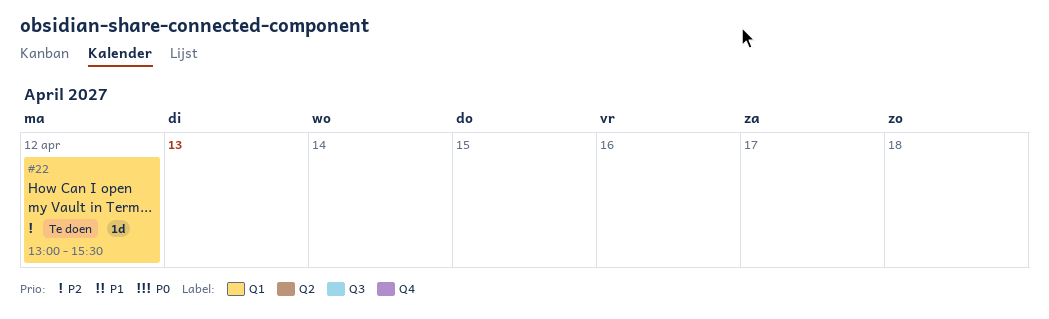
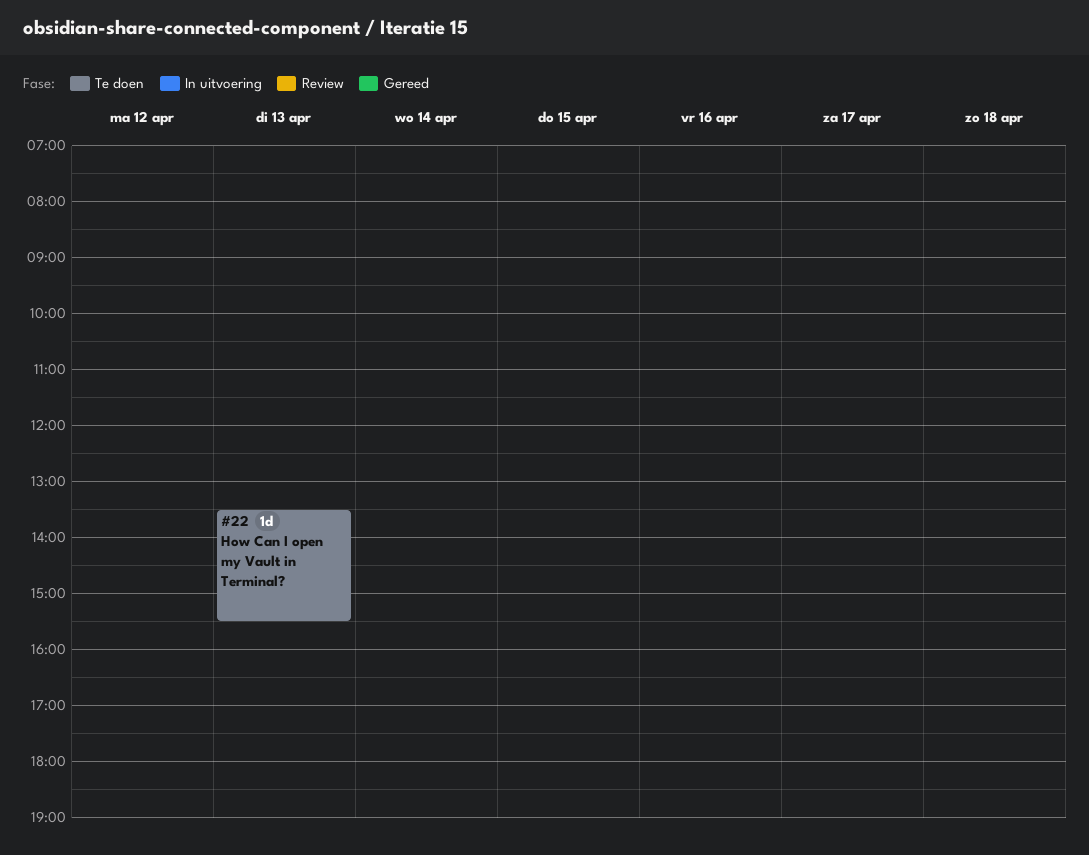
#22, day: Apr 12 -> Apr 13
#22, begins: 13:00 -> 13:30

